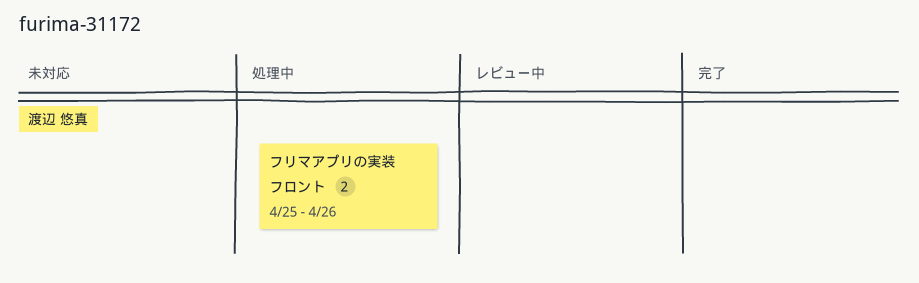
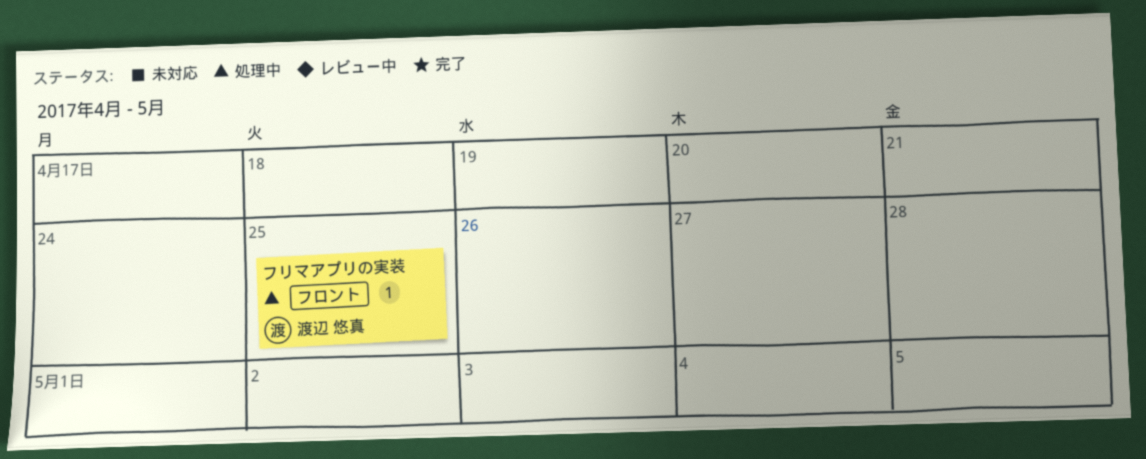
フリマアプリの実装, estimate: 2 -> 1
フリマアプリの実装, due: Apr 26 -> Apr 25

